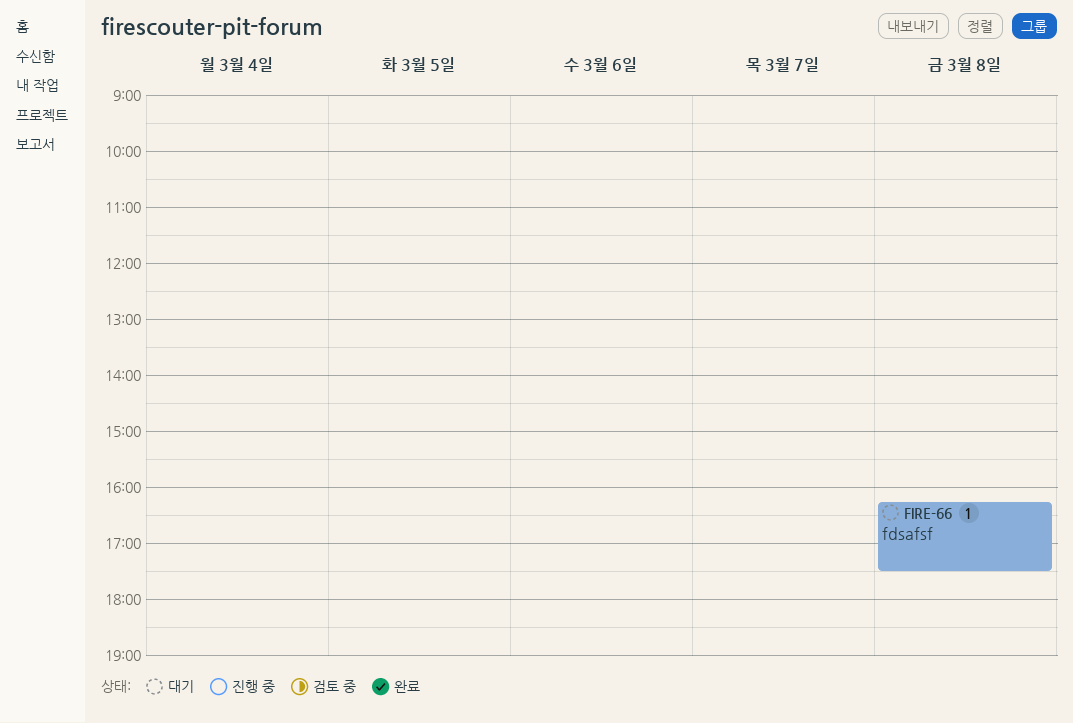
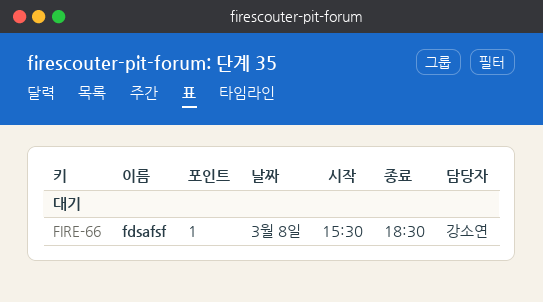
FIRE-66, begins: 16:15 -> 15:30
FIRE-66, ends: 17:30 -> 18:30

